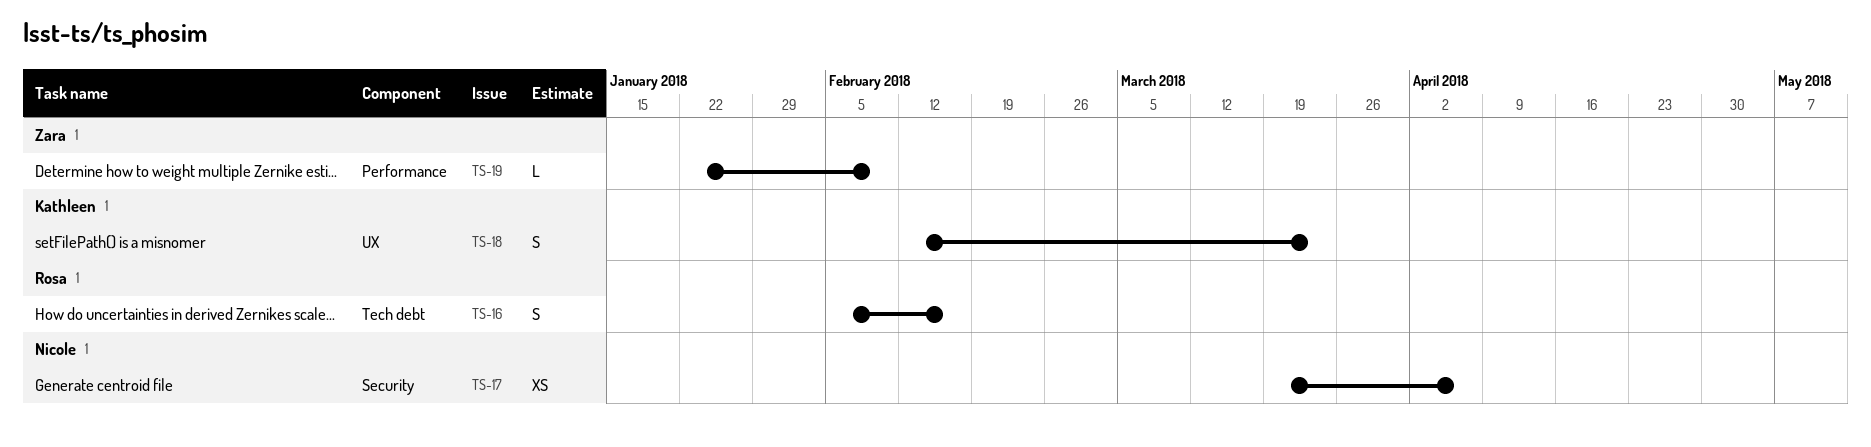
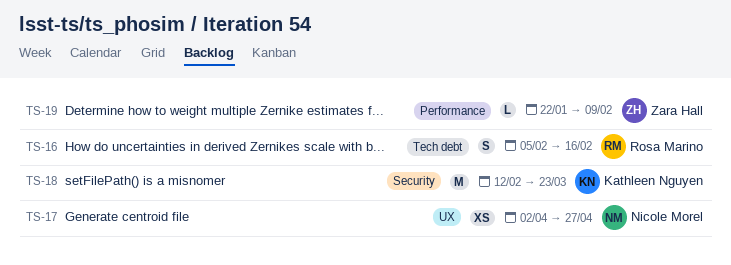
TS-17, label: Security -> UX
TS-17, start: Mar 19 -> Apr 2
TS-17, due: Apr 6 -> Apr 27
TS-18, label: UX -> Security
TS-18, estimate: S -> M

